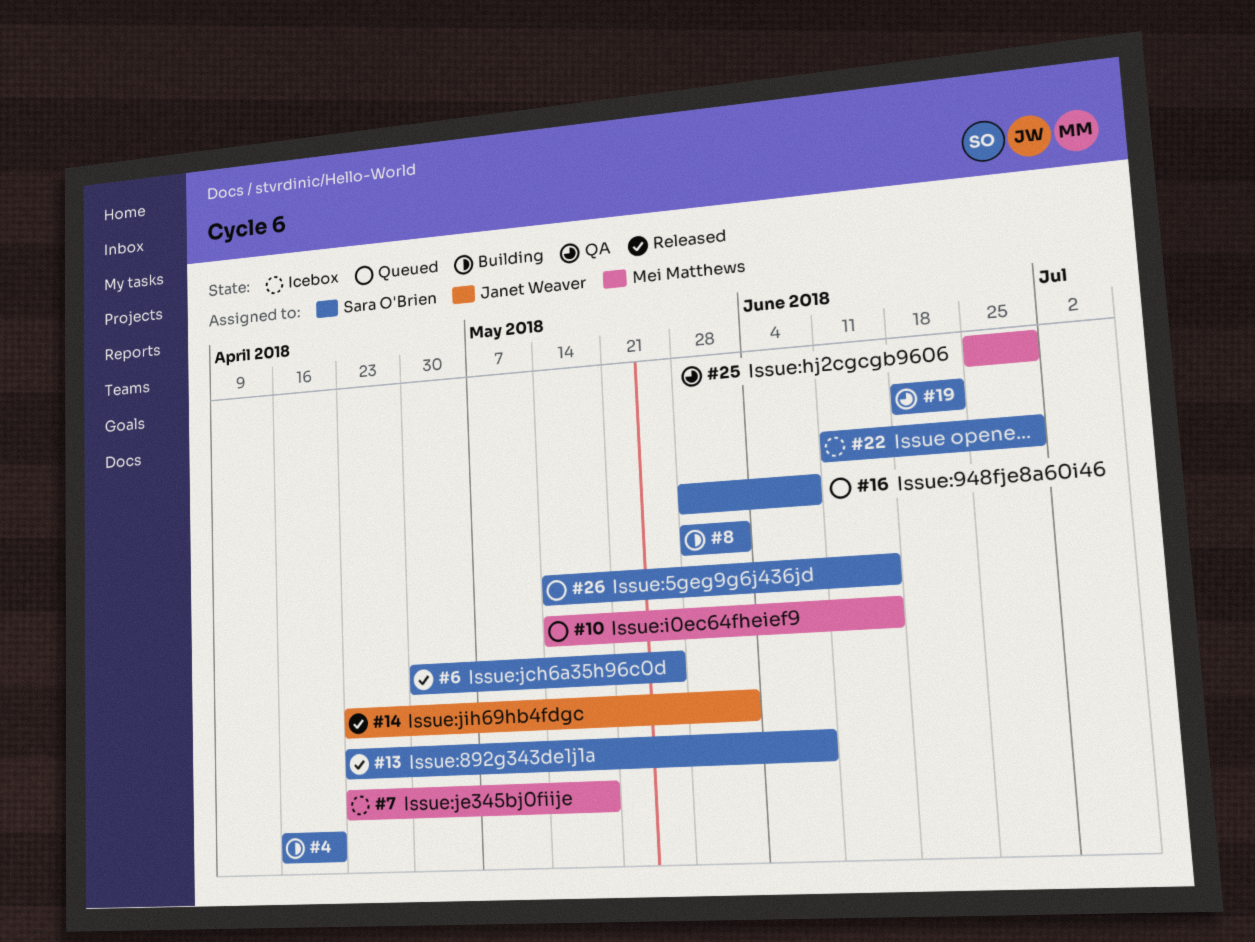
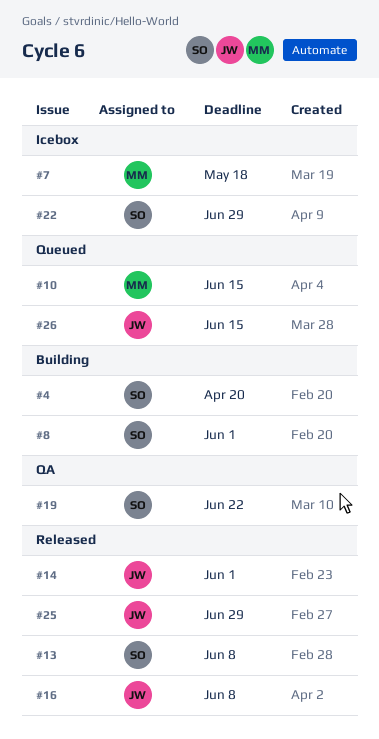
#6: present -> none
#16, status: Queued -> Released
#16, owner: Sara O'Brien -> Janet Weaver
#25, status: QA -> Released
#25, owner: Mei Matthews -> Janet Weaver
#26, owner: Sara O'Brien -> Janet Weaver

